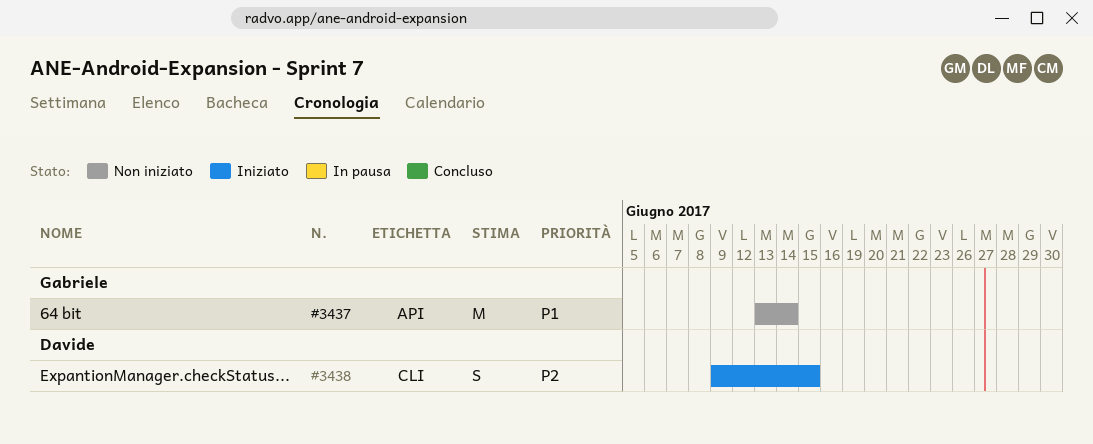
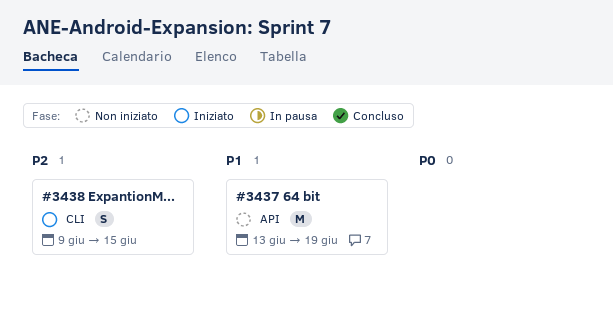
#3437, due: Jun 14 -> Jun 19

